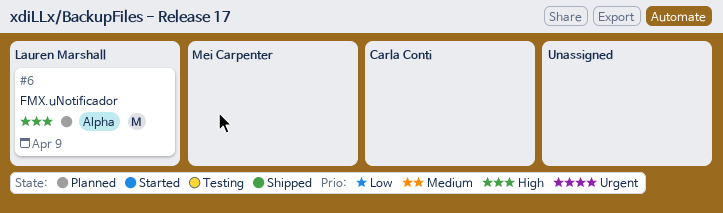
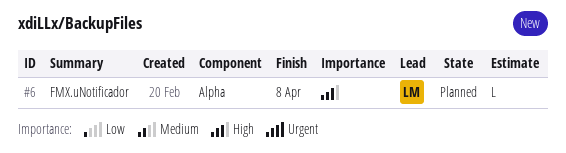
#6, estimate: M -> L
#6, due: Apr 9 -> Apr 8

